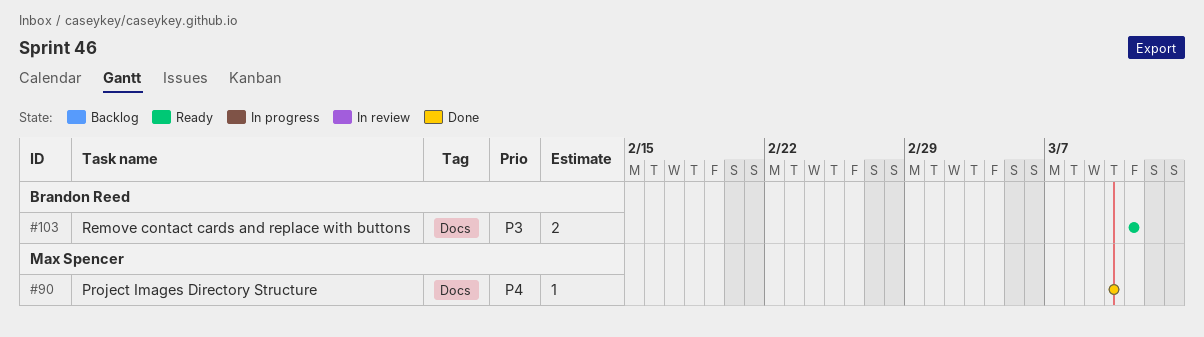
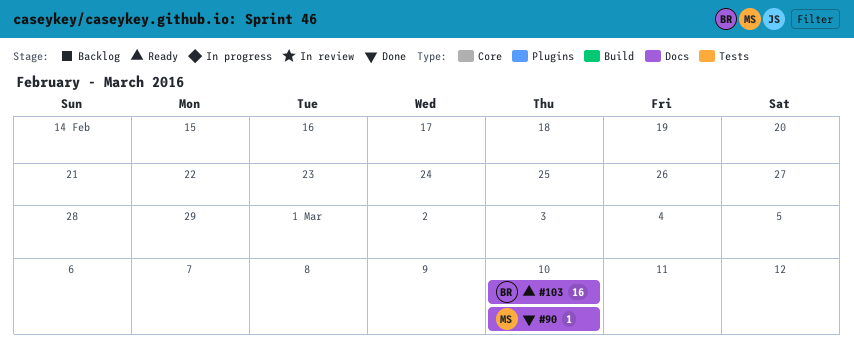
#103, estimate: 2 -> 16
#103, start: Mar 11 -> Mar 10
#103, due: Mar 11 -> Mar 10

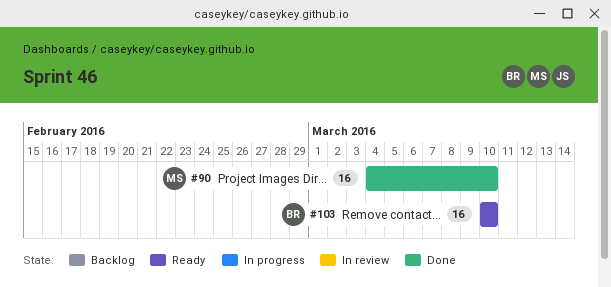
#90, estimate: 1 -> 16
#90, start: Mar 10 -> Mar 4

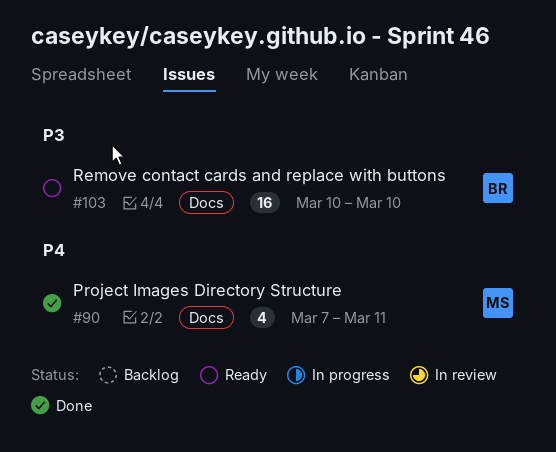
#90, estimate: 16 -> 4
#90, start: Mar 4 -> Mar 7
#90, due: Mar 10 -> Mar 11

